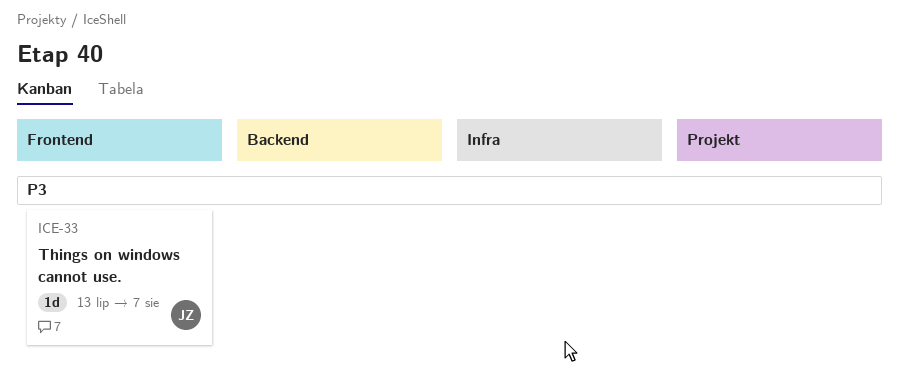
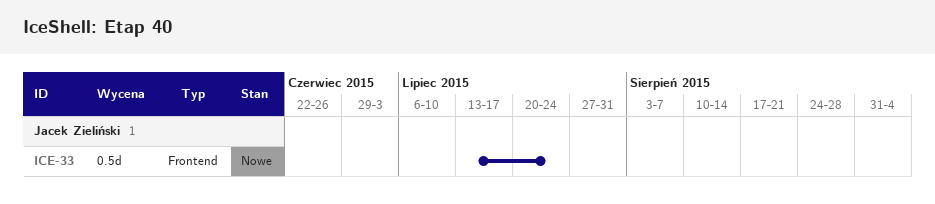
ICE-33, estimate: 1d -> 0.5d
ICE-33, due: Aug 7 -> Jul 24

